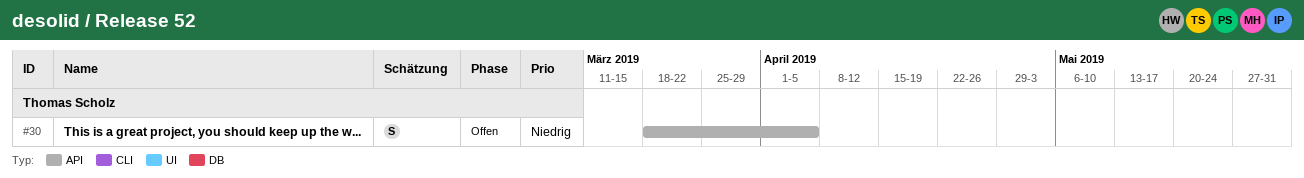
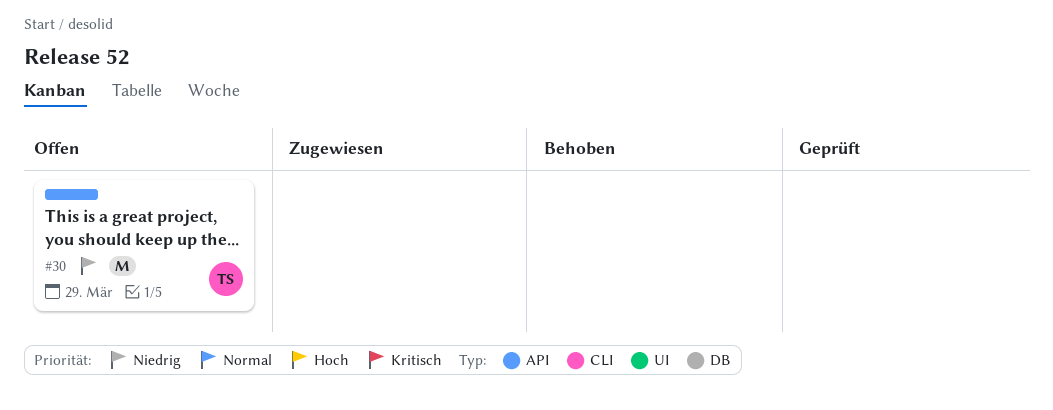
#30, estimate: S -> M
#30, due: Apr 5 -> Mar 29

